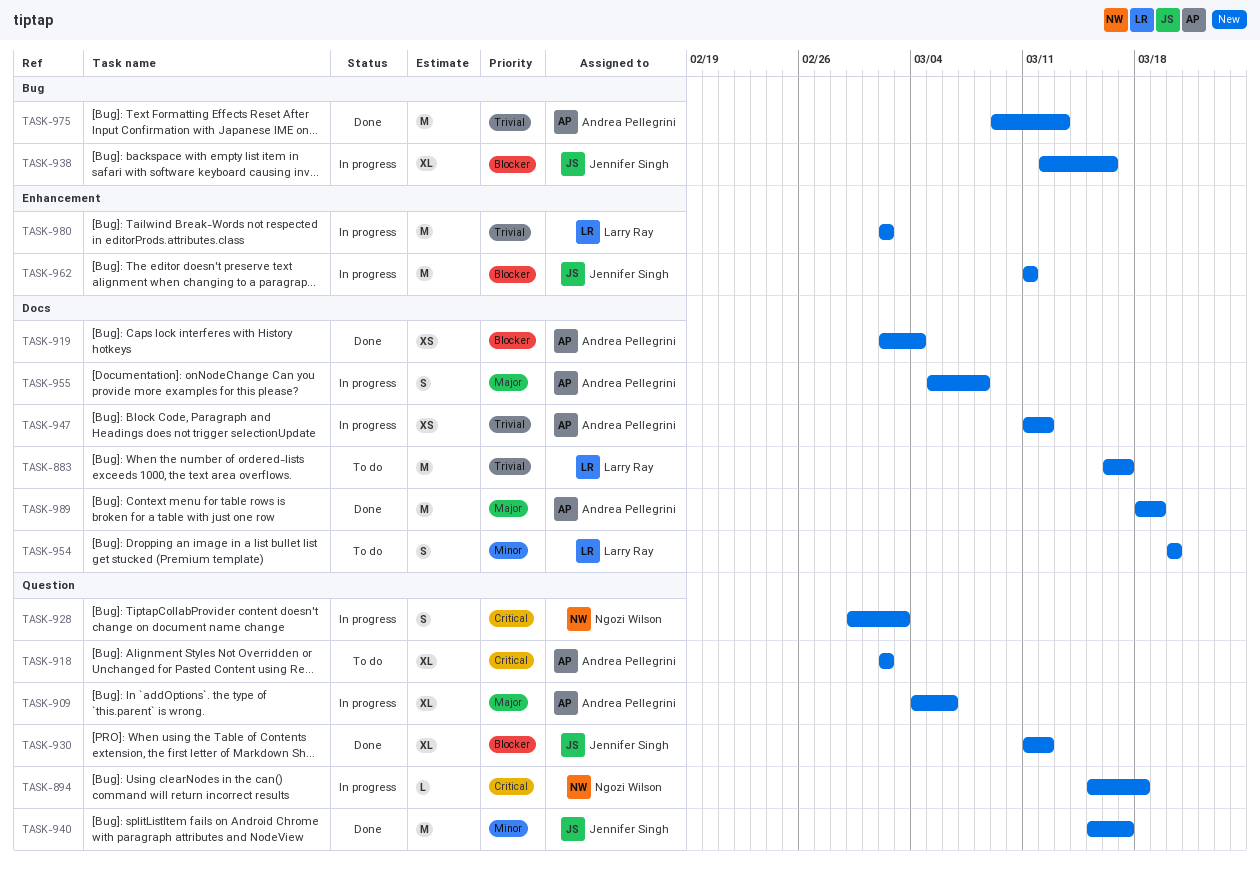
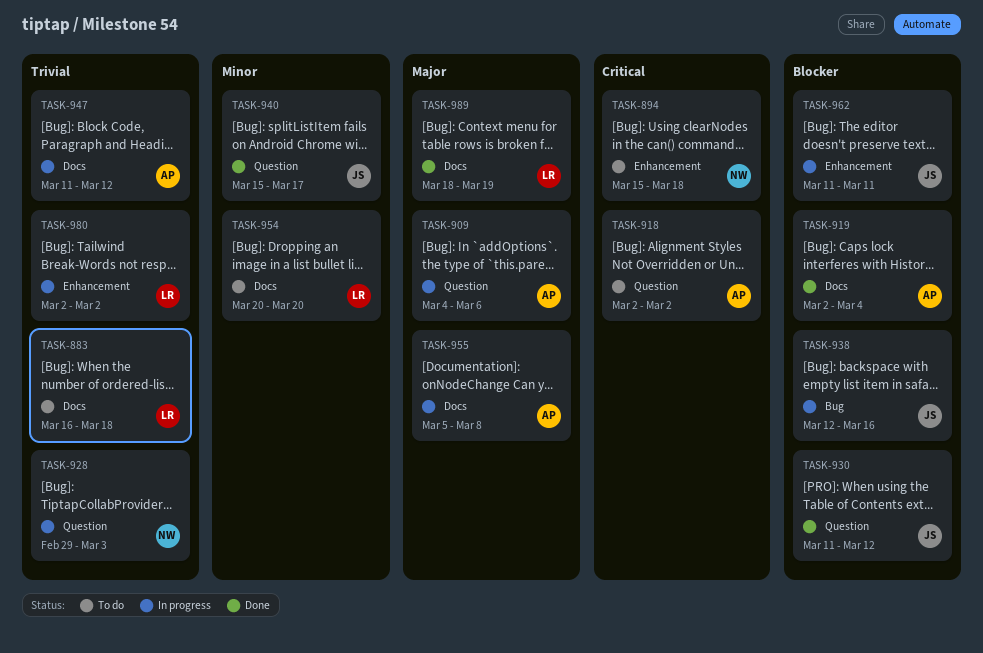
TASK-883, due: Mar 17 -> Mar 18
TASK-894, status: In progress -> To do
TASK-894, label: Question -> Enhancement
TASK-928, priority: Critical -> Trivial
TASK-975: present -> none
TASK-989, owner: Andrea Pellegrini -> Larry Ray

